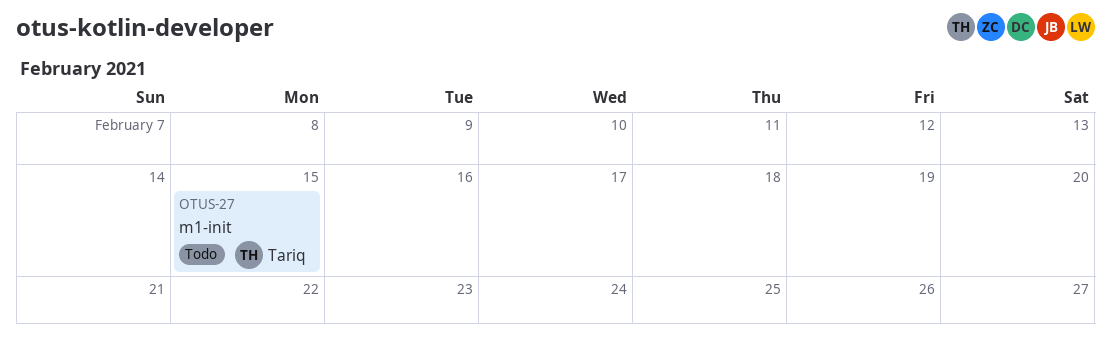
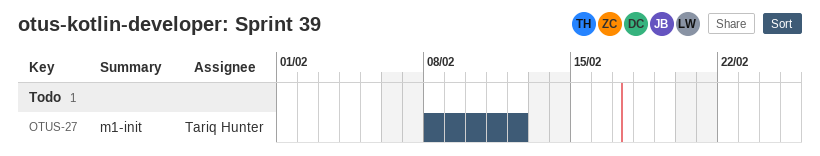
OTUS-27, due: Feb 15 -> Feb 12

